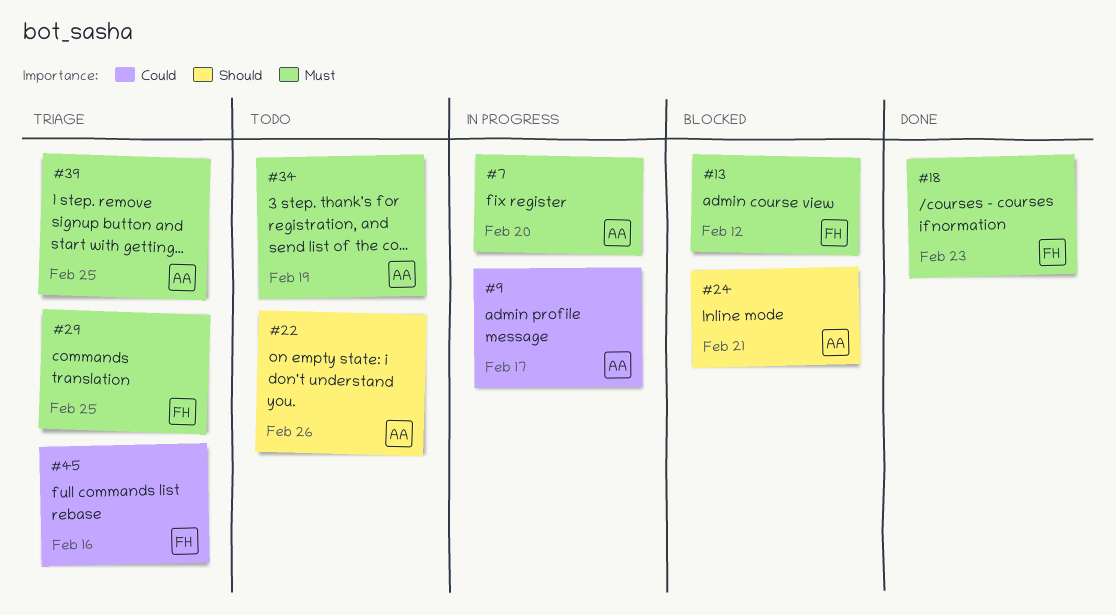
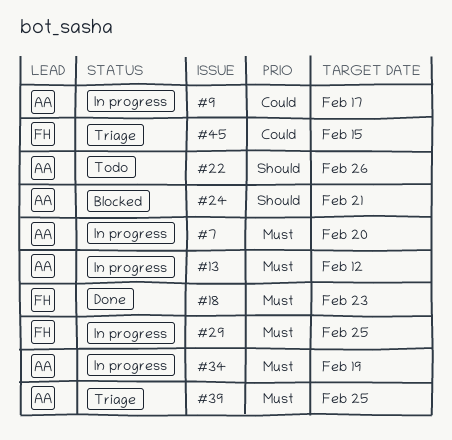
#13, status: Blocked -> In progress
#13, owner: FH -> AA
#29, status: Triage -> In progress
#34, status: Todo -> In progress
#45, due: Feb 16 -> Feb 15

